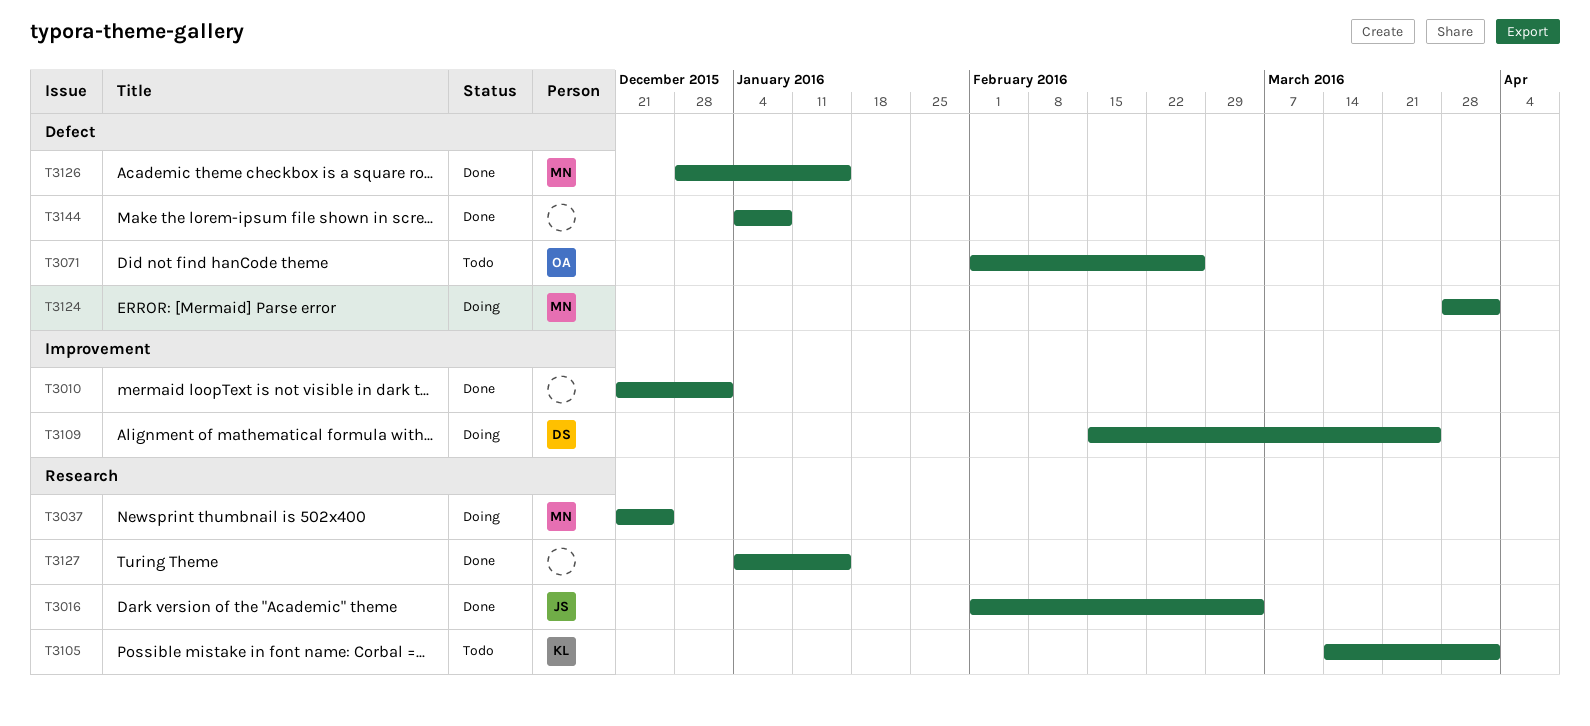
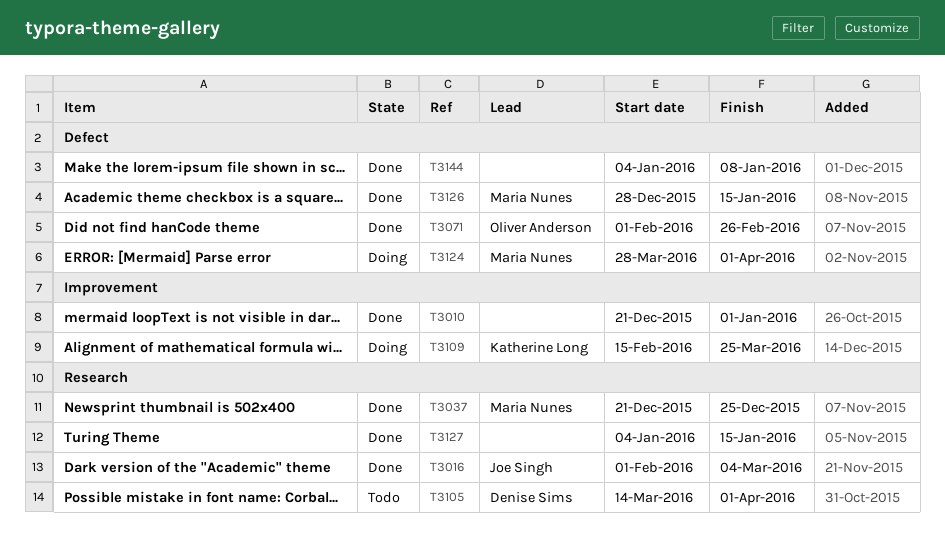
T3037, status: Doing -> Done
T3071, status: Todo -> Done
T3105, owner: Katherine Long -> Denise Sims
T3109, owner: Denise Sims -> Katherine Long

